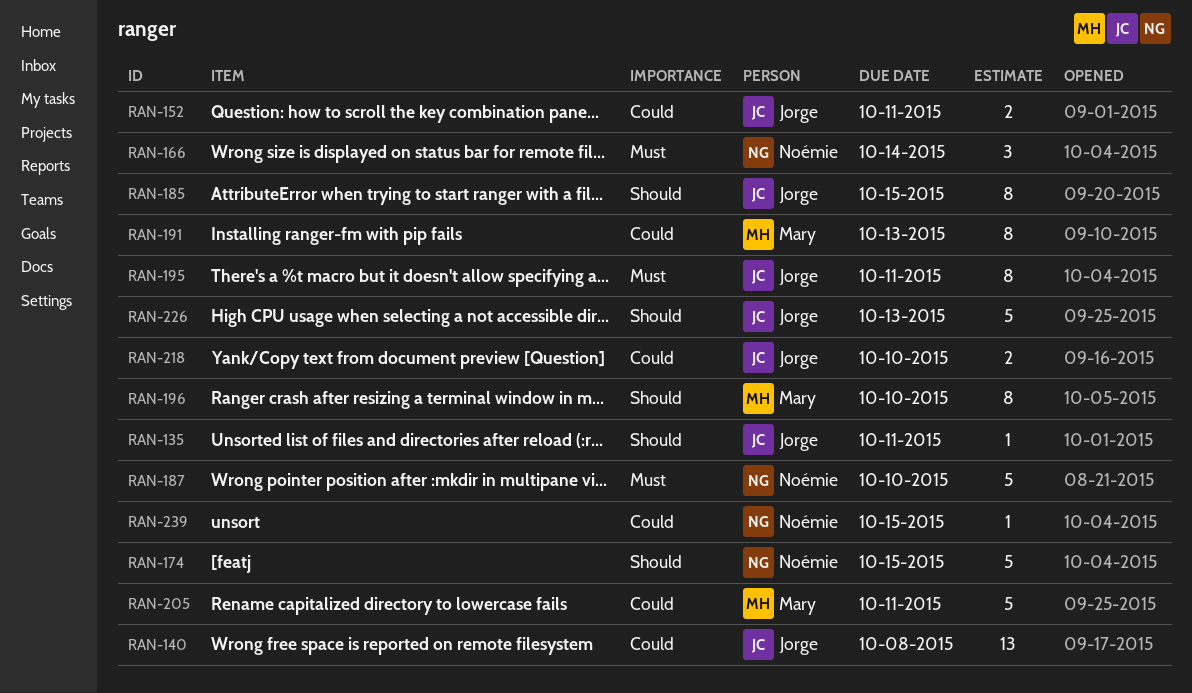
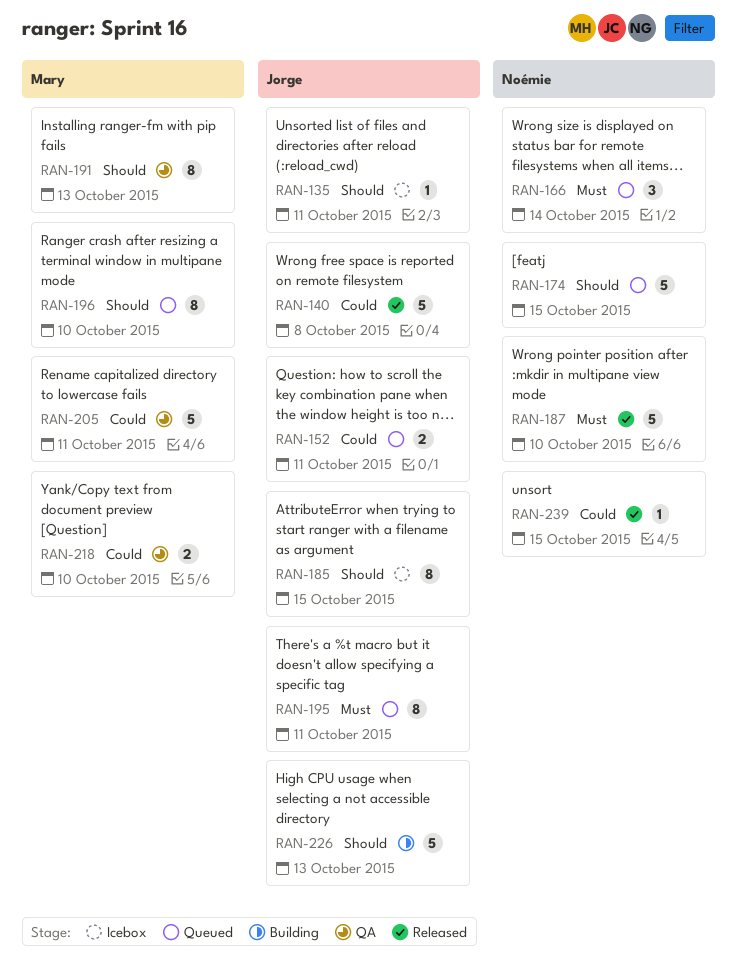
RAN-140, estimate: 13 -> 5
RAN-191, priority: Could -> Should
RAN-218, owner: Jorge -> Mary

